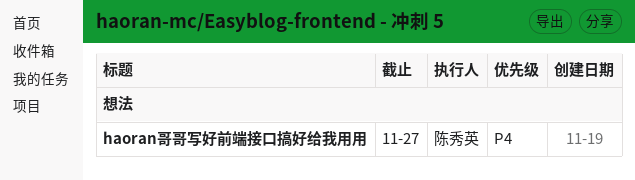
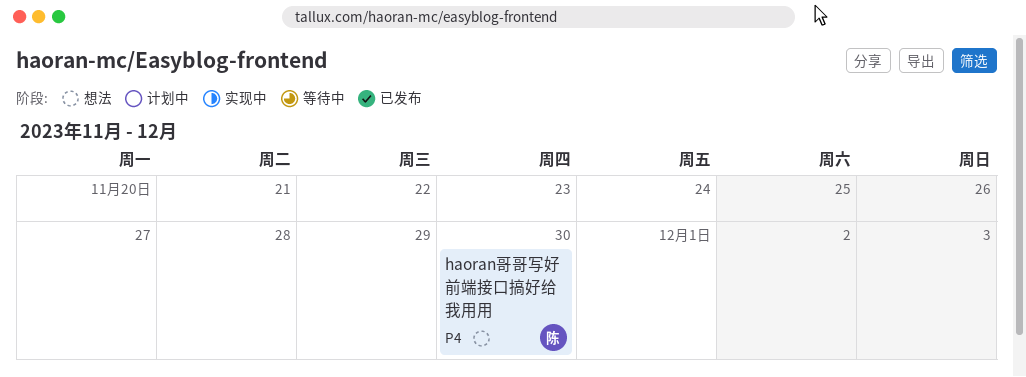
haoran哥哥写好前端接口搞好给我用用, due: Nov 27 -> Nov 30

